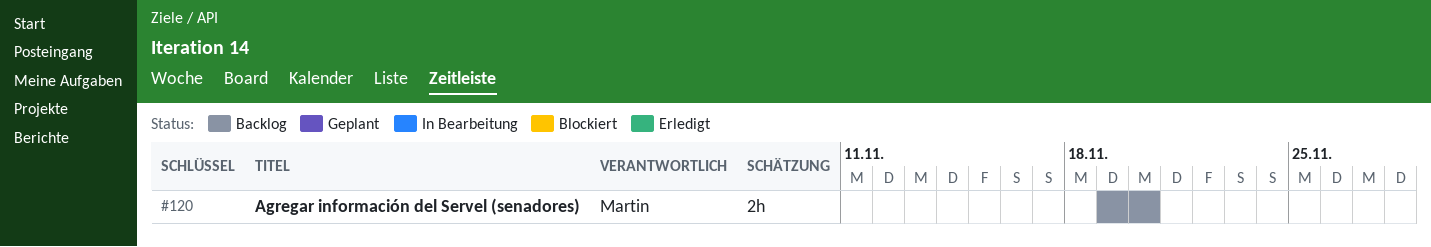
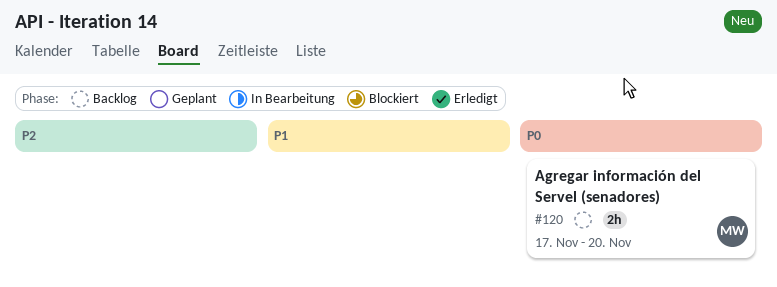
#120, start: Nov 19 -> Nov 17

